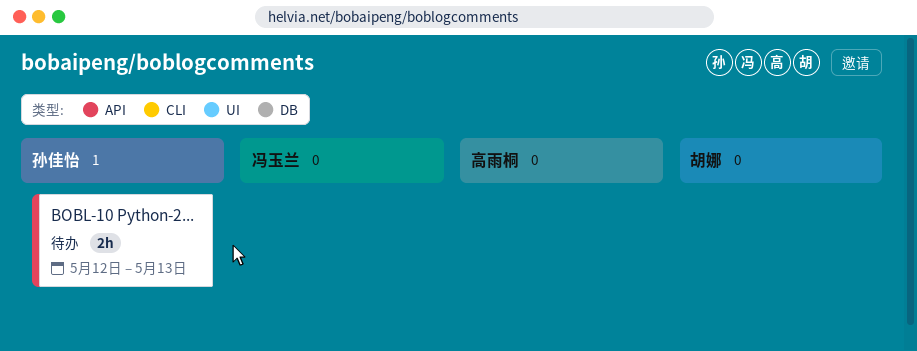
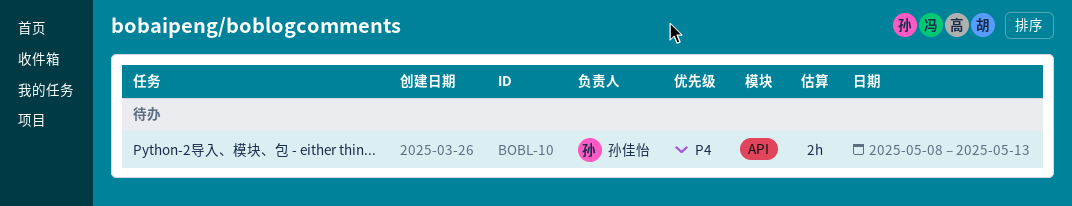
BOBL-10, start: May 12 -> May 8

